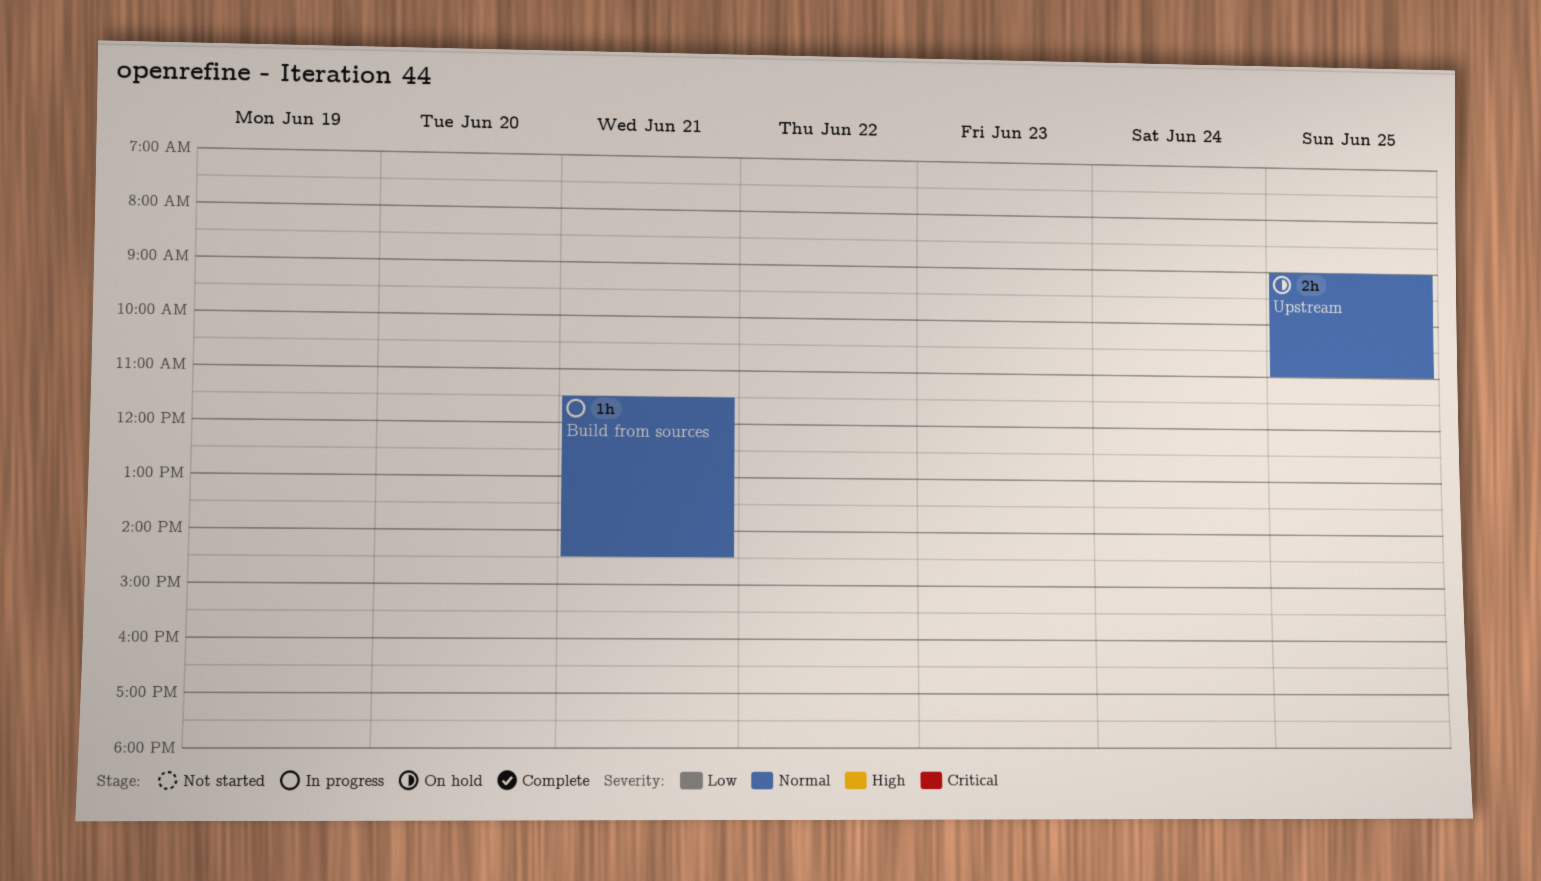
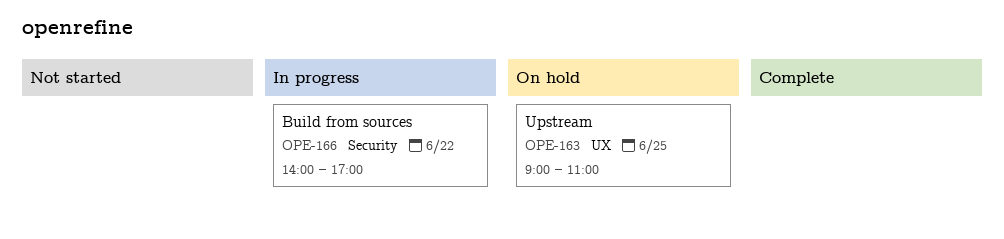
Build from sources, day: Jun 21 -> Jun 22
Build from sources, begins: 11:30 -> 14:00
Build from sources, ends: 14:30 -> 17:00

